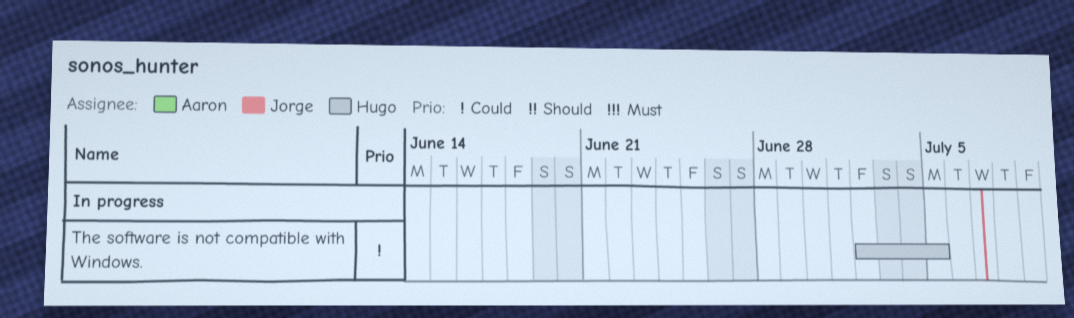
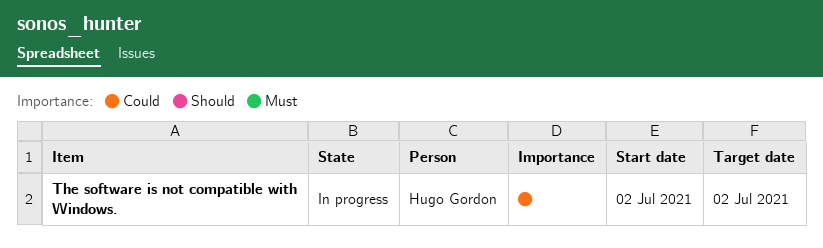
The software is not compatible with Windows., due: Jul 5 -> Jul 2

